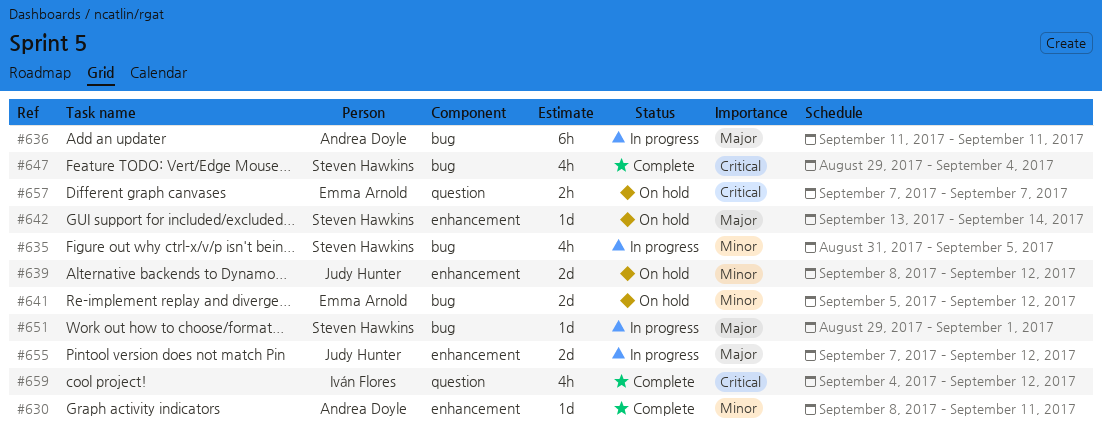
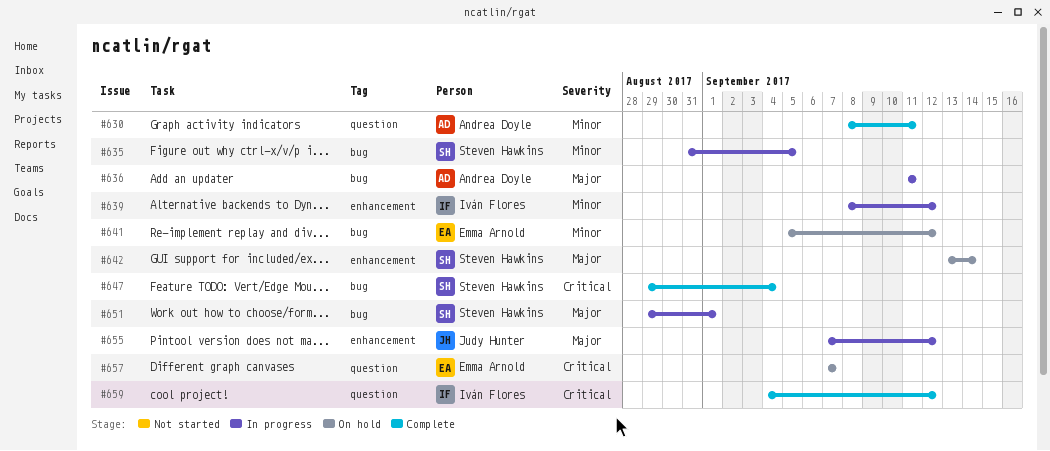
#630, label: enhancement -> question
#639, status: On hold -> In progress
#639, owner: Judy Hunter -> Iván Flores

